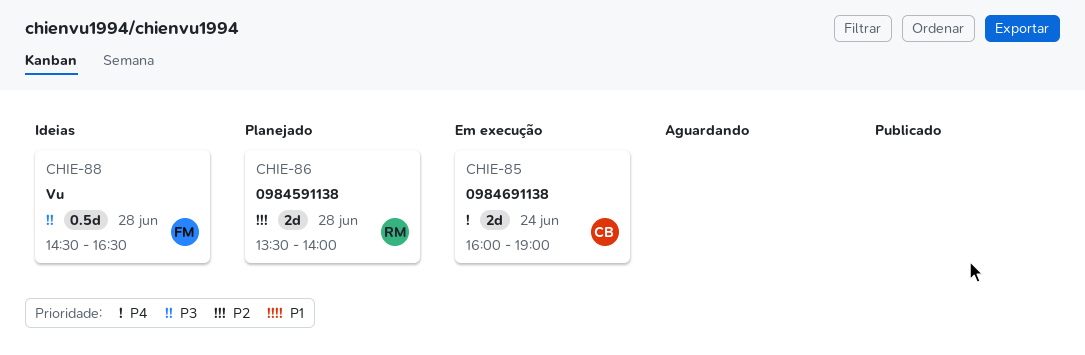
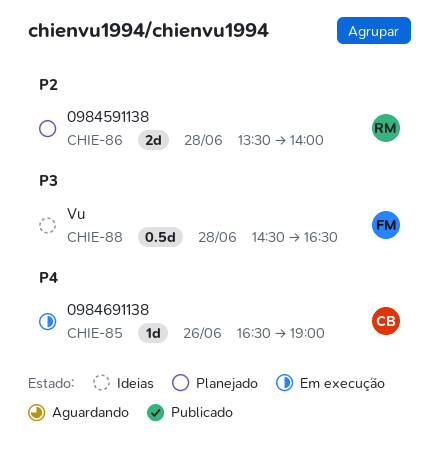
CHIE-85, estimate: 2d -> 1d
CHIE-85, day: Jun 24 -> Jun 26
CHIE-85, begins: 16:00 -> 16:30

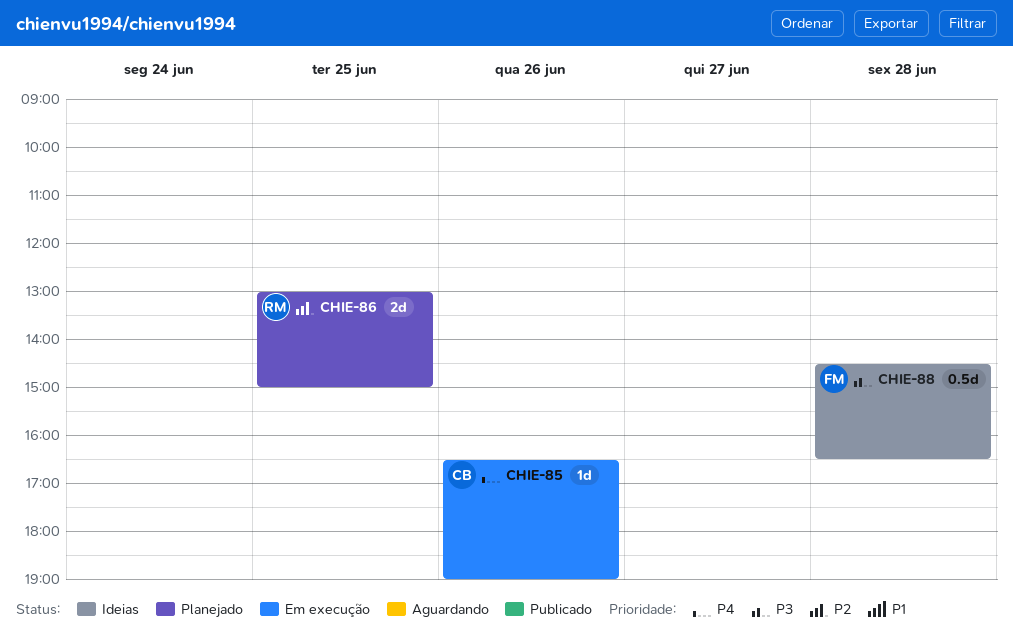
CHIE-86, day: Jun 28 -> Jun 25
CHIE-86, begins: 13:30 -> 13:00
CHIE-86, ends: 14:00 -> 15:00

